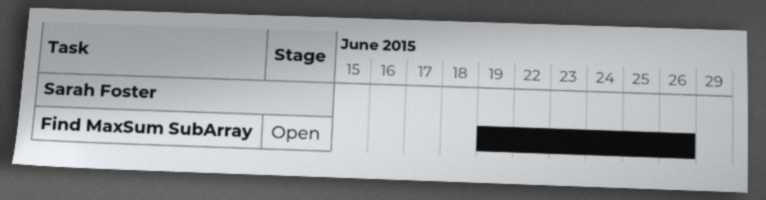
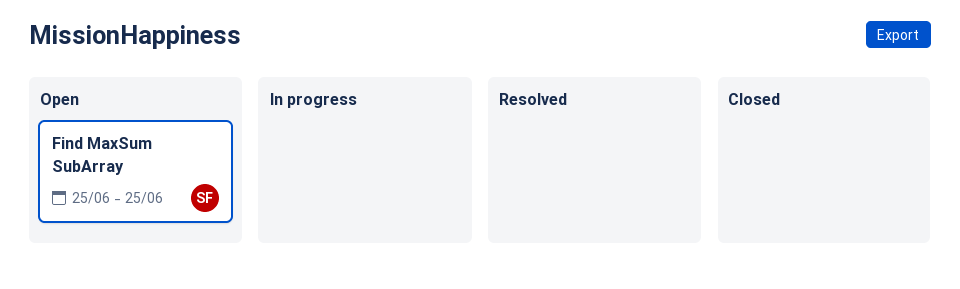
Find MaxSum SubArray, start: Jun 19 -> Jun 25
Find MaxSum SubArray, due: Jun 26 -> Jun 25

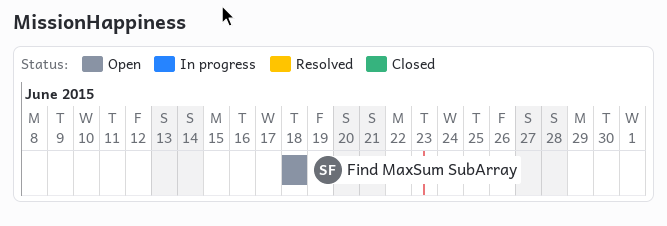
Find MaxSum SubArray, start: Jun 25 -> Jun 18
Find MaxSum SubArray, due: Jun 25 -> Jun 18

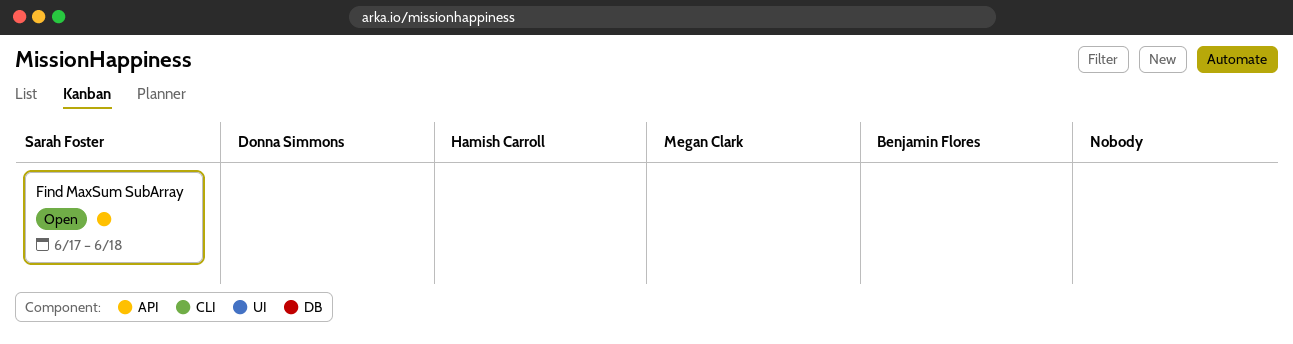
Find MaxSum SubArray, start: Jun 18 -> Jun 17

